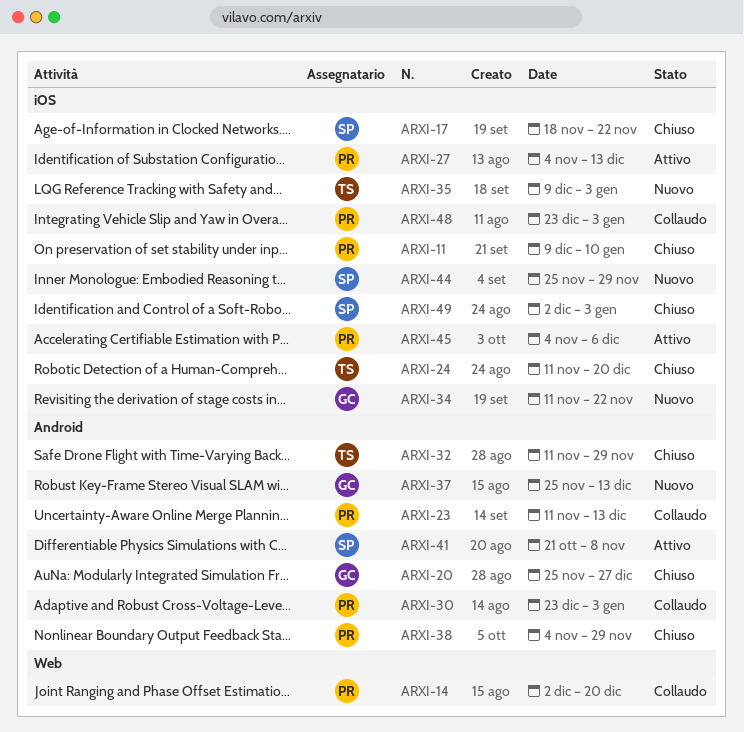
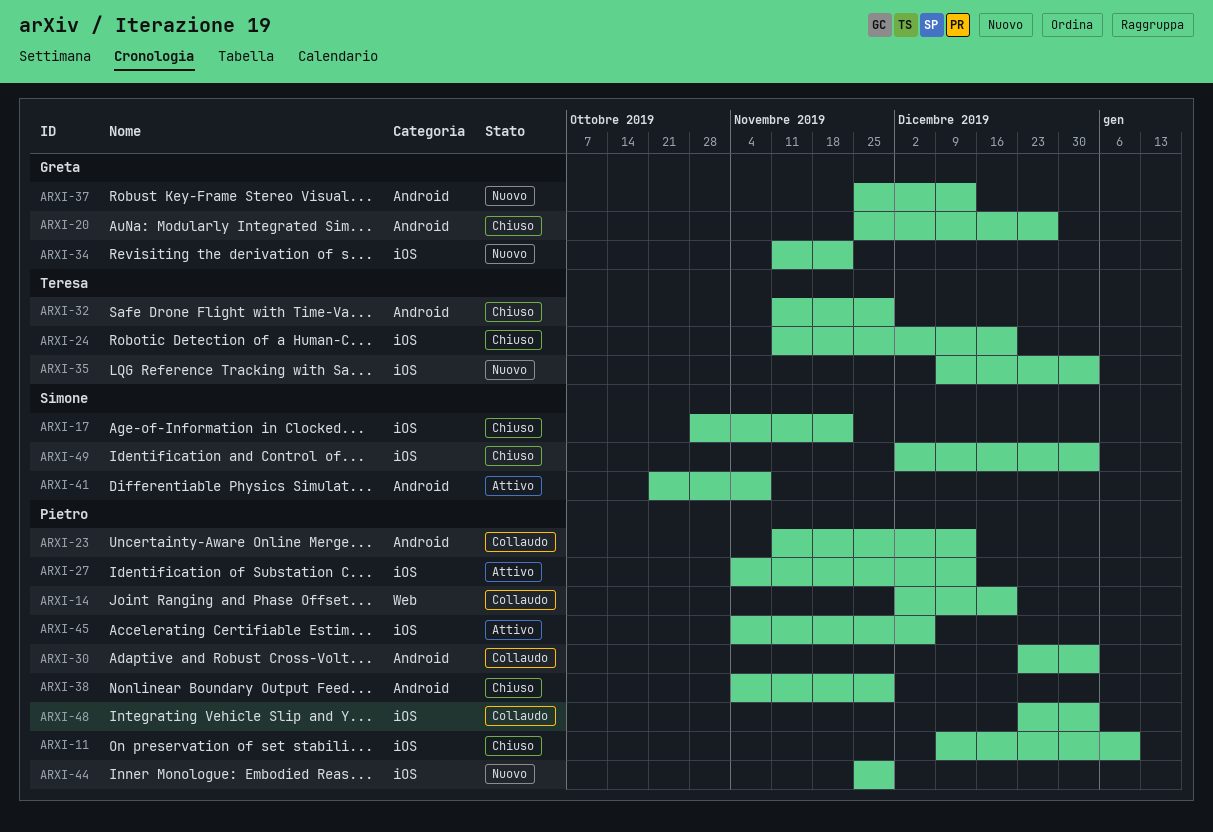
ARXI-17, start: Nov 18 -> Oct 28
ARXI-44, owner: Simone -> Pietro

